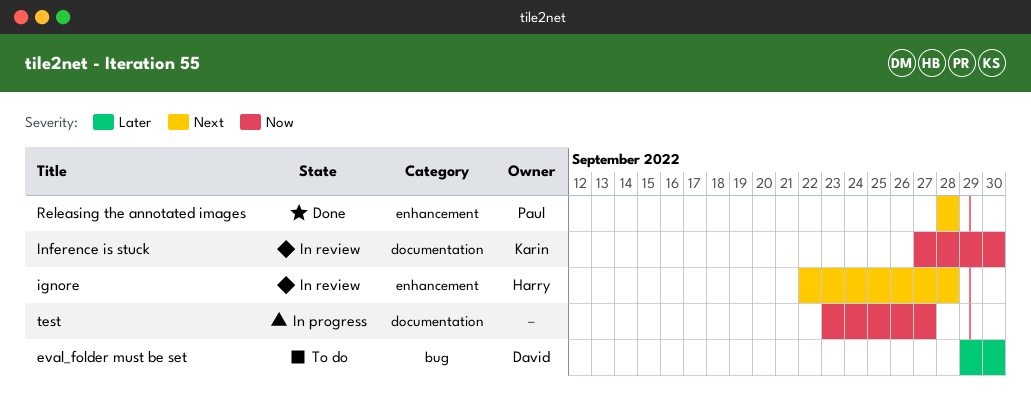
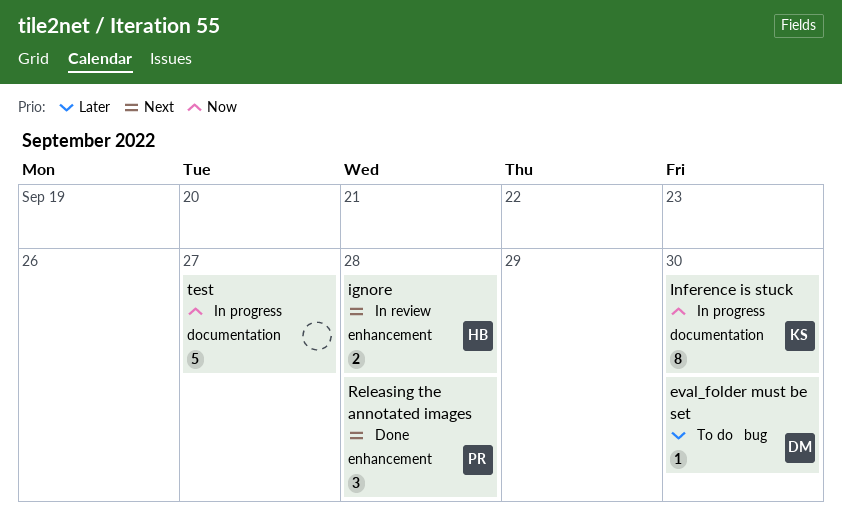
Inference is stuck, status: In review -> In progress

